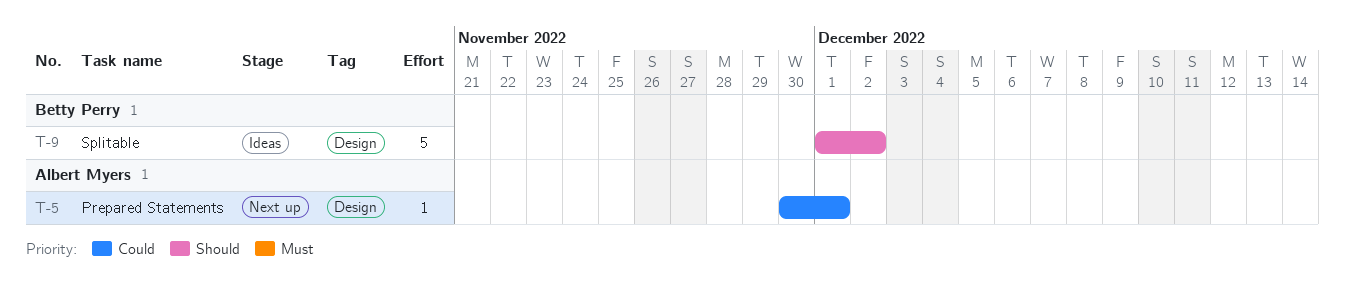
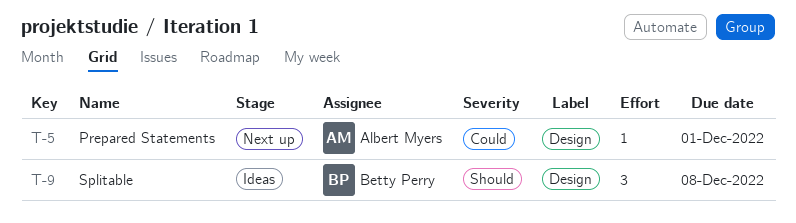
T-9, estimate: 5 -> 3
T-9, due: Dec 2 -> Dec 8

